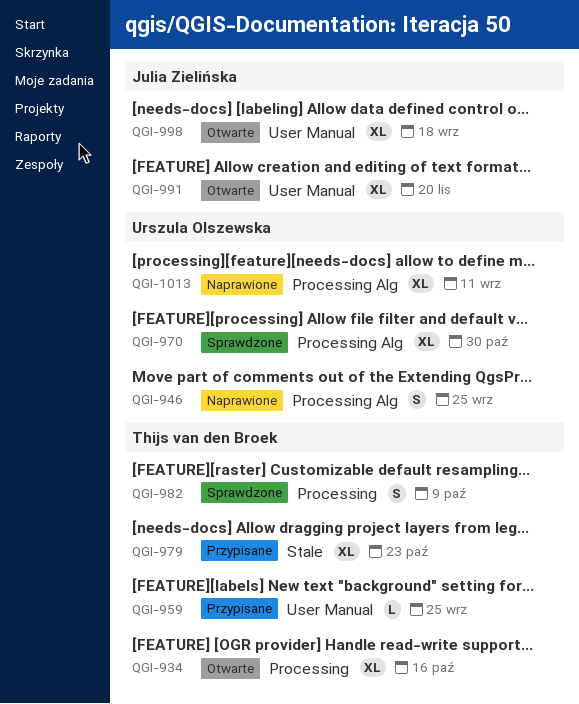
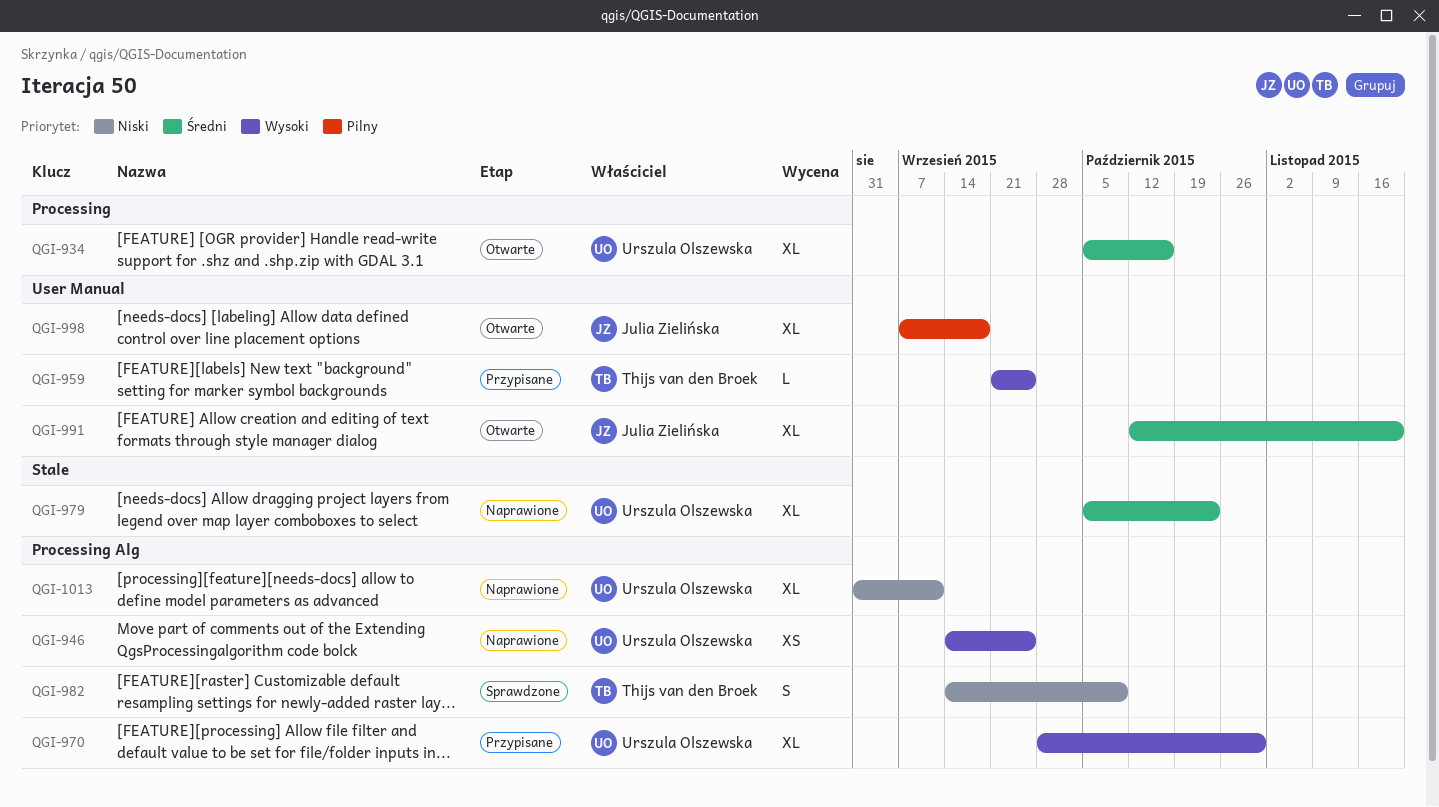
QGI-934, owner: Thijs van den Broek -> Urszula Olszewska
QGI-946, estimate: S -> XS
QGI-970, status: Sprawdzone -> Przypisane
QGI-979, status: Przypisane -> Naprawione
QGI-979, owner: Thijs van den Broek -> Urszula Olszewska
QGI-982, label: Processing -> Processing Alg

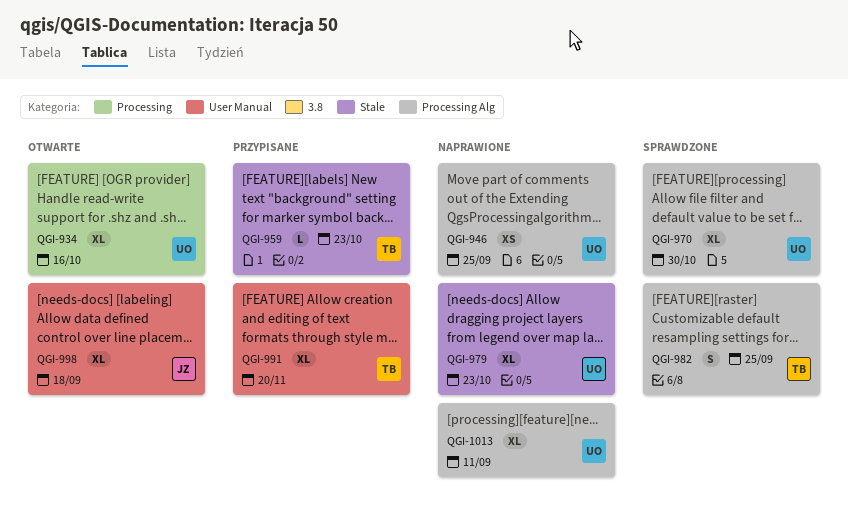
QGI-959, label: User Manual -> Stale
QGI-959, due: Sep 25 -> Oct 23
QGI-970, status: Przypisane -> Sprawdzone
QGI-982, due: Oct 9 -> Sep 25
QGI-991, status: Otwarte -> Przypisane
QGI-991, owner: Julia Zielińska -> Thijs van den Broek

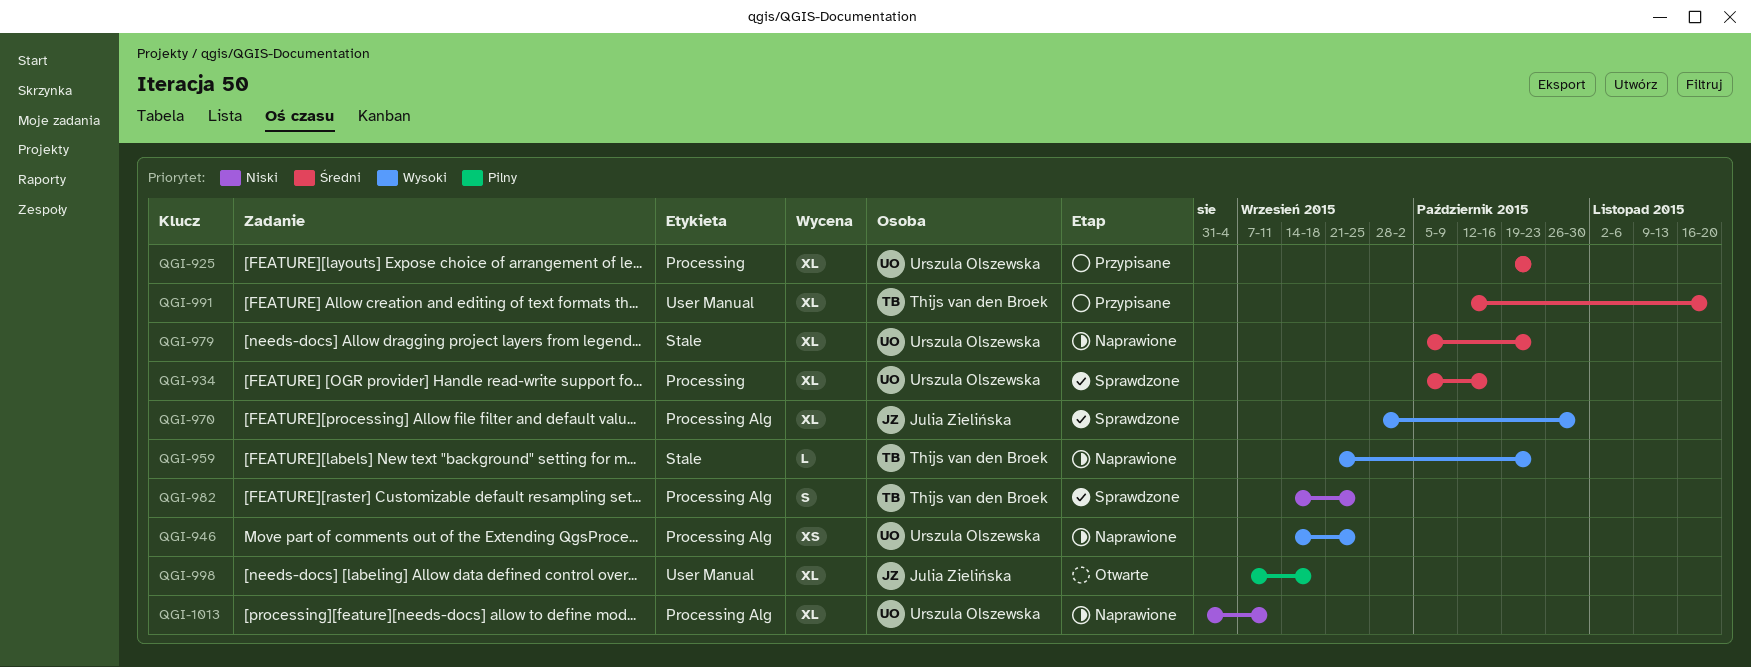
QGI-925: none -> present
QGI-934, status: Otwarte -> Sprawdzone
QGI-959, status: Przypisane -> Naprawione
QGI-970, owner: Urszula Olszewska -> Julia Zielińska

